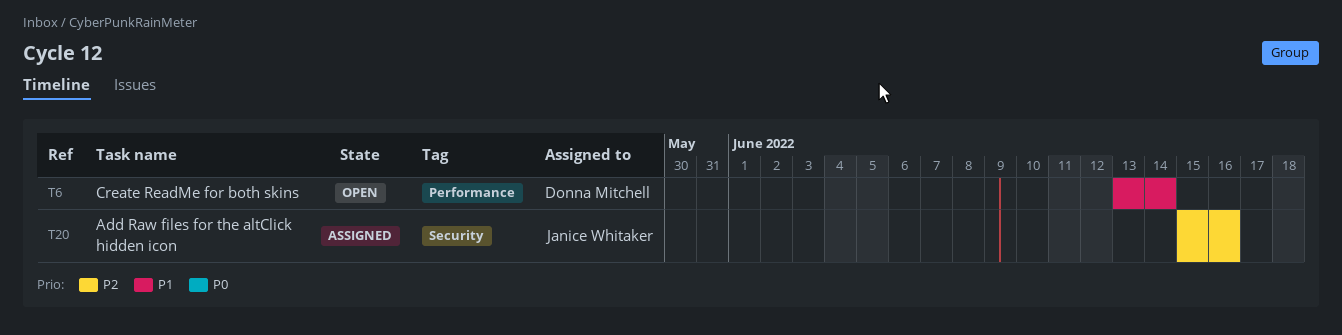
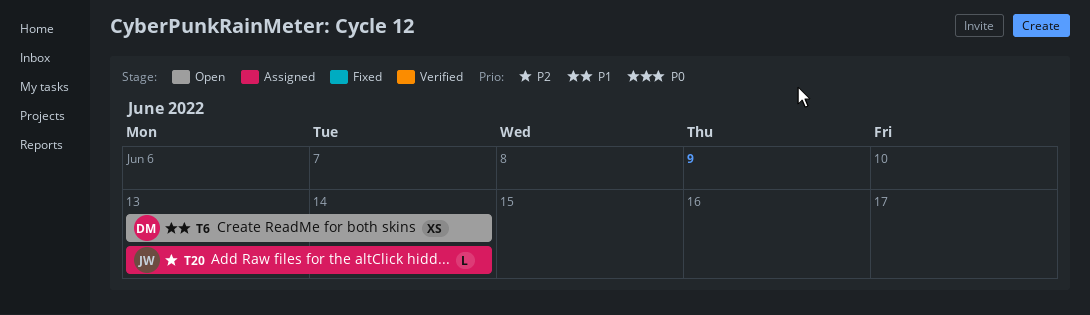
T20, start: Jun 15 -> Jun 13
T20, due: Jun 16 -> Jun 14

